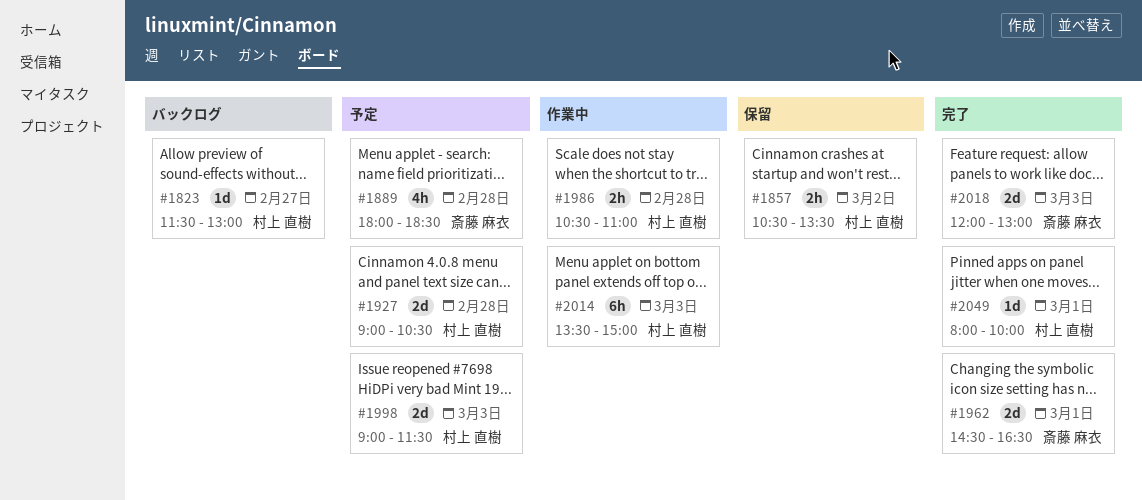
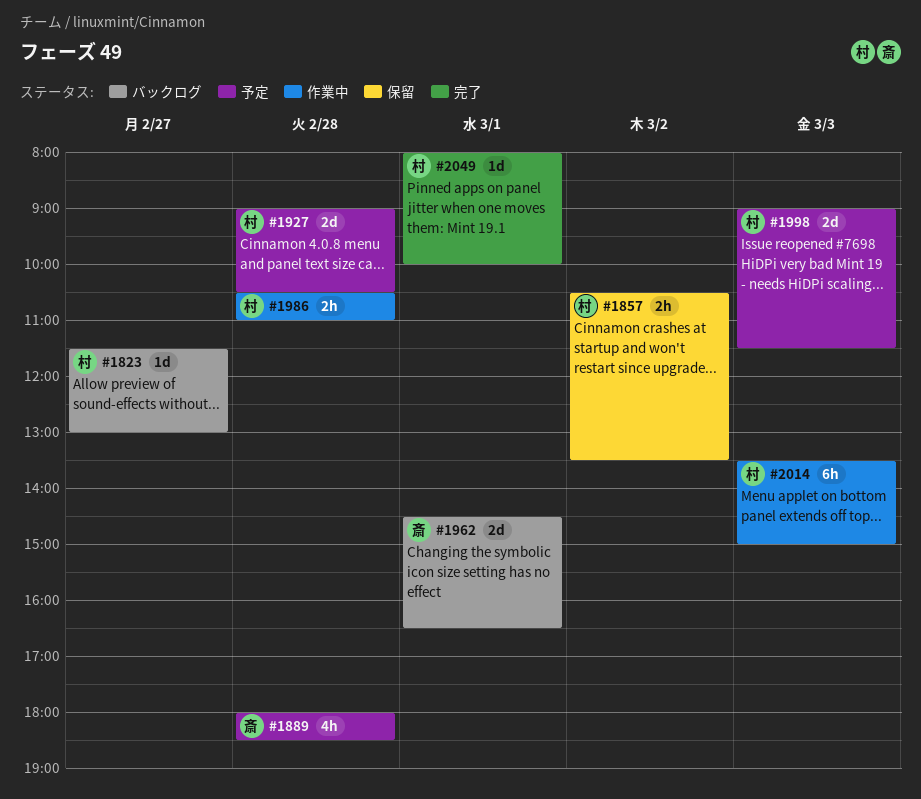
#1962, status: 完了 -> バックログ
#2018: present -> none

